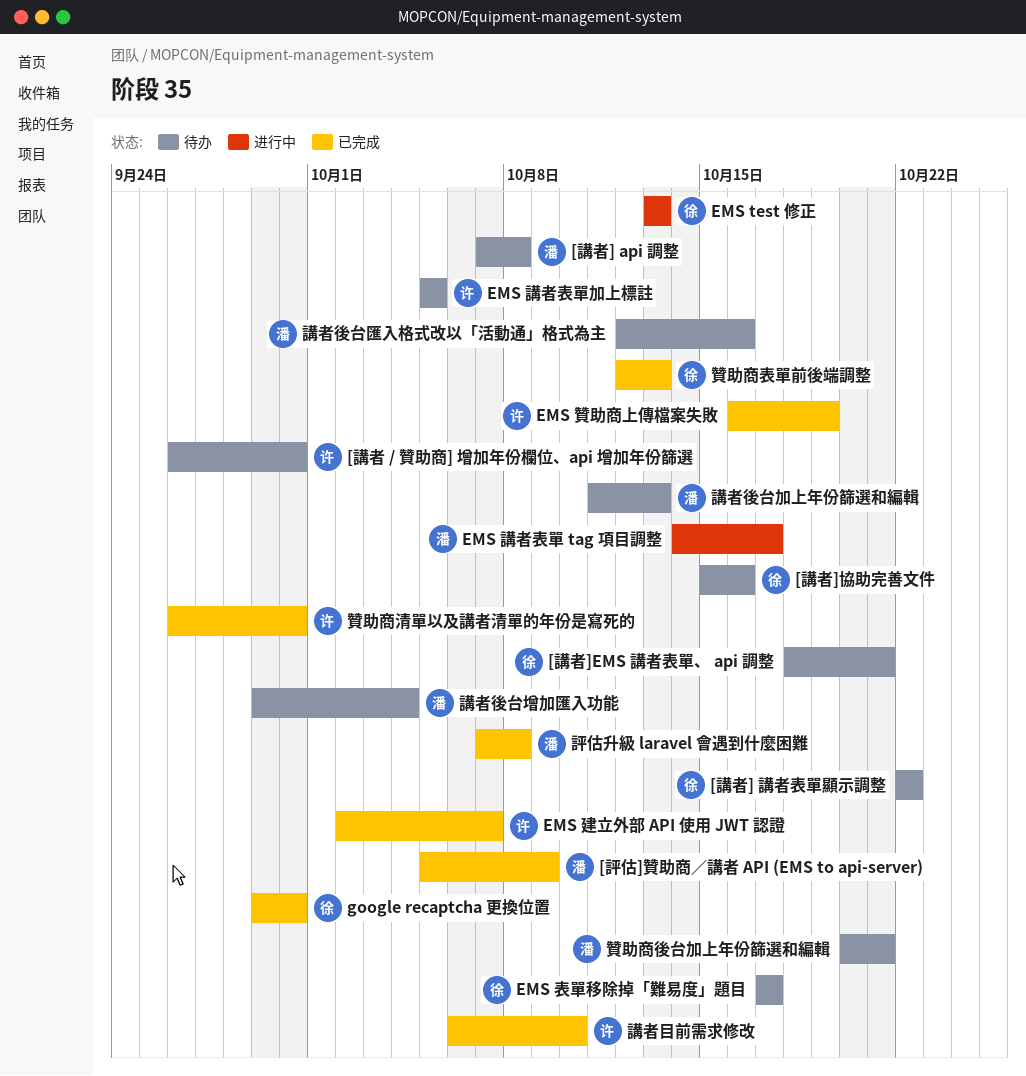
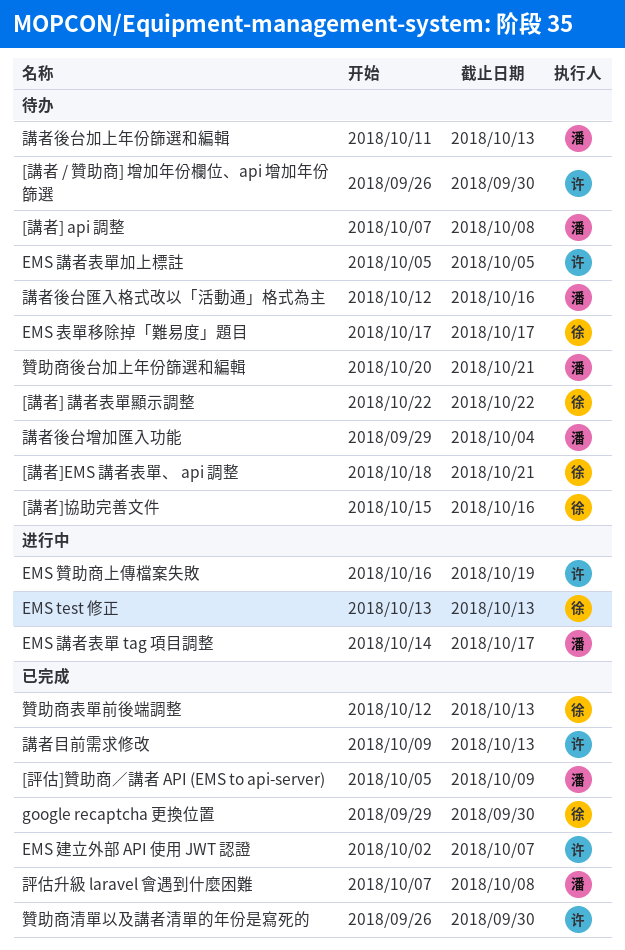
EMS 贊助商上傳檔案失敗, status: 已完成 -> 进行中
講者目前需求修改, start: Oct 6 -> Oct 9
講者目前需求修改, due: Oct 10 -> Oct 13

